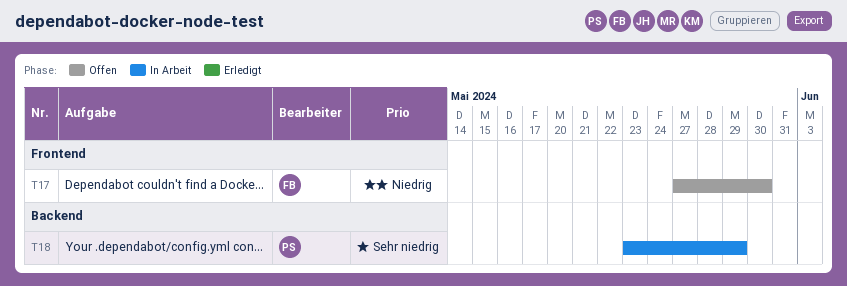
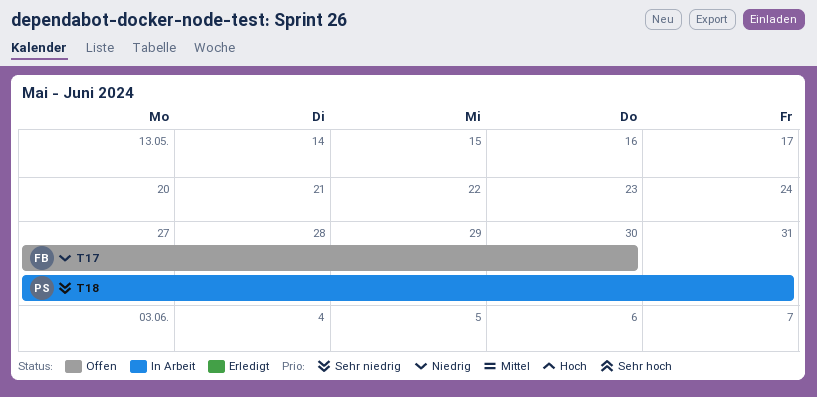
T18, start: May 23 -> May 27
T18, due: May 29 -> May 31

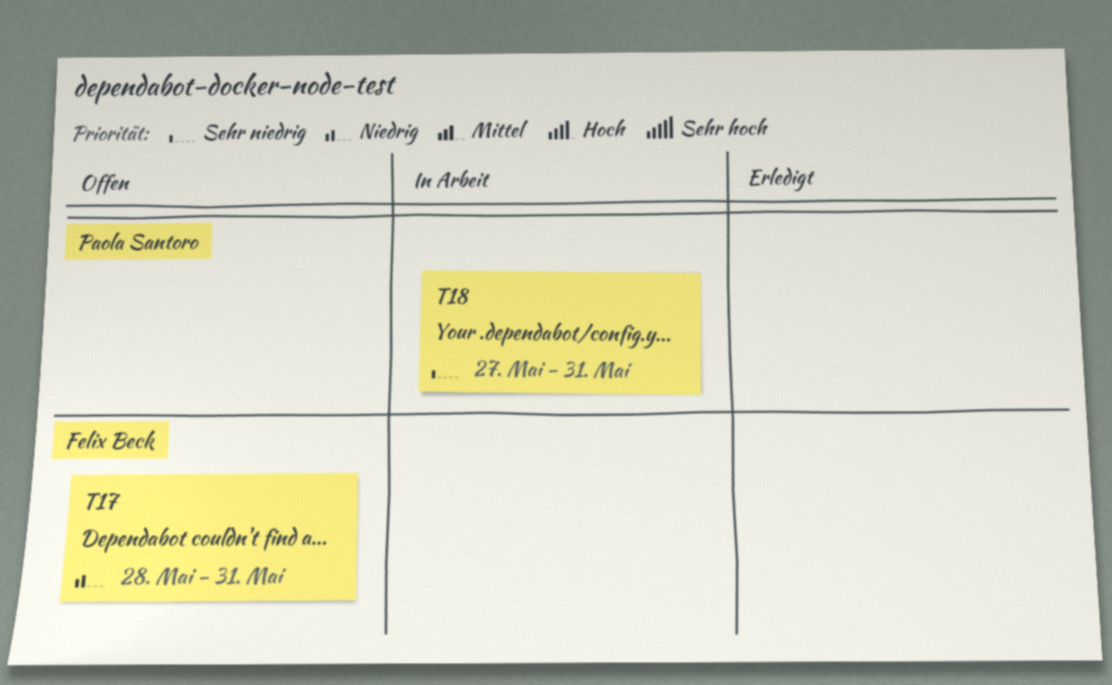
T17, start: May 27 -> May 28
T17, due: May 30 -> May 31

